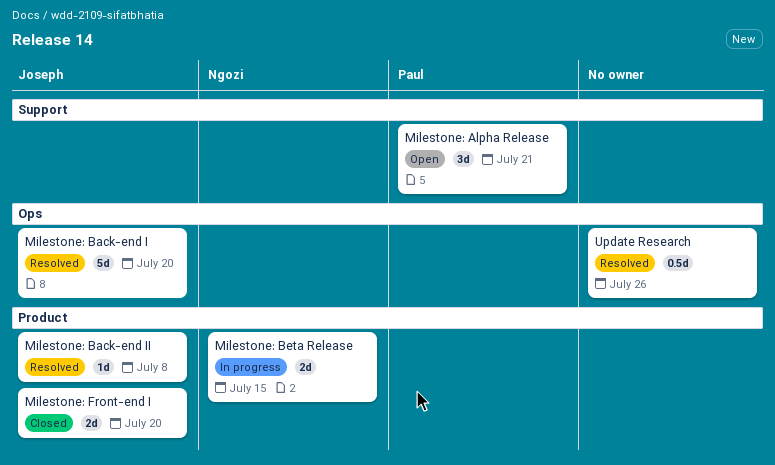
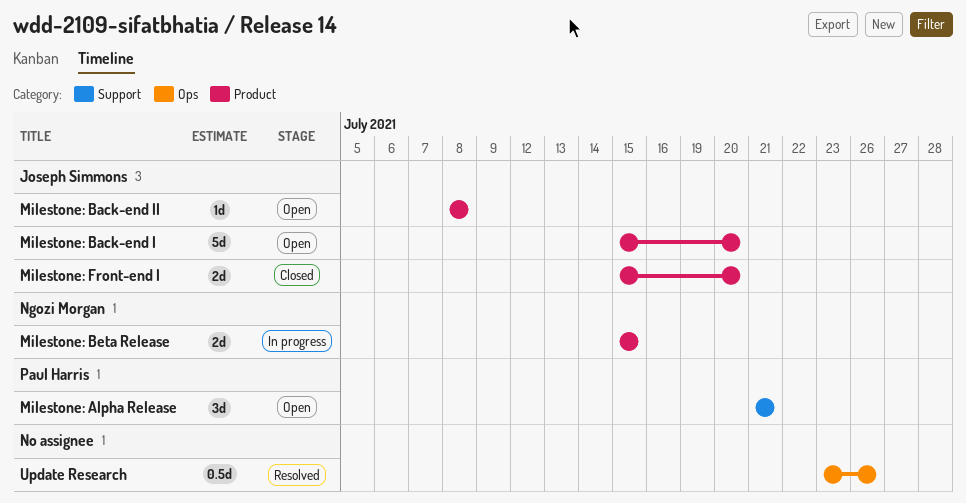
Milestone: Back-end I, status: Resolved -> Open
Milestone: Back-end I, label: Ops -> Product
Milestone: Back-end II, status: Resolved -> Open

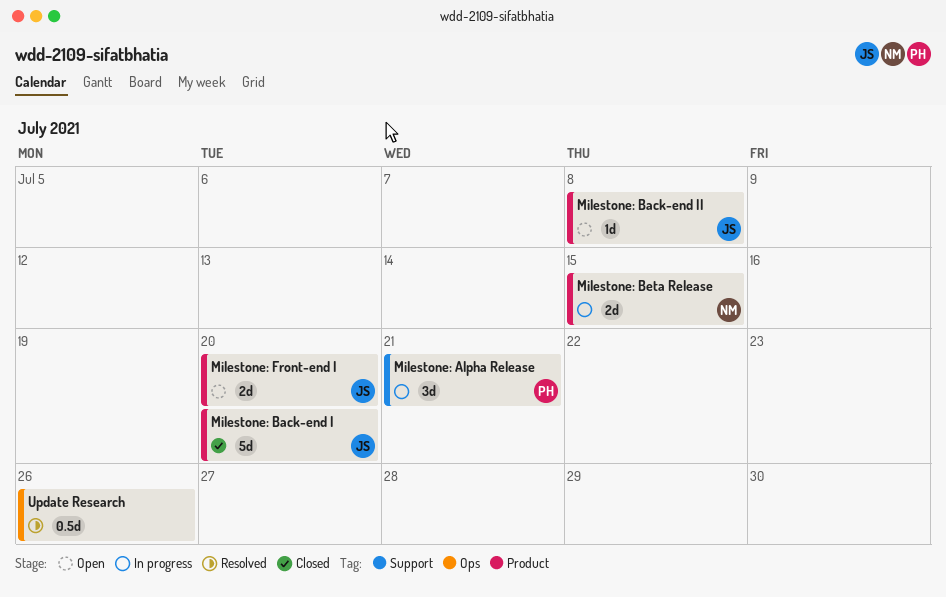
Milestone: Alpha Release, status: Open -> In progress
Milestone: Back-end I, status: Open -> Closed
Milestone: Front-end I, status: Closed -> Open

